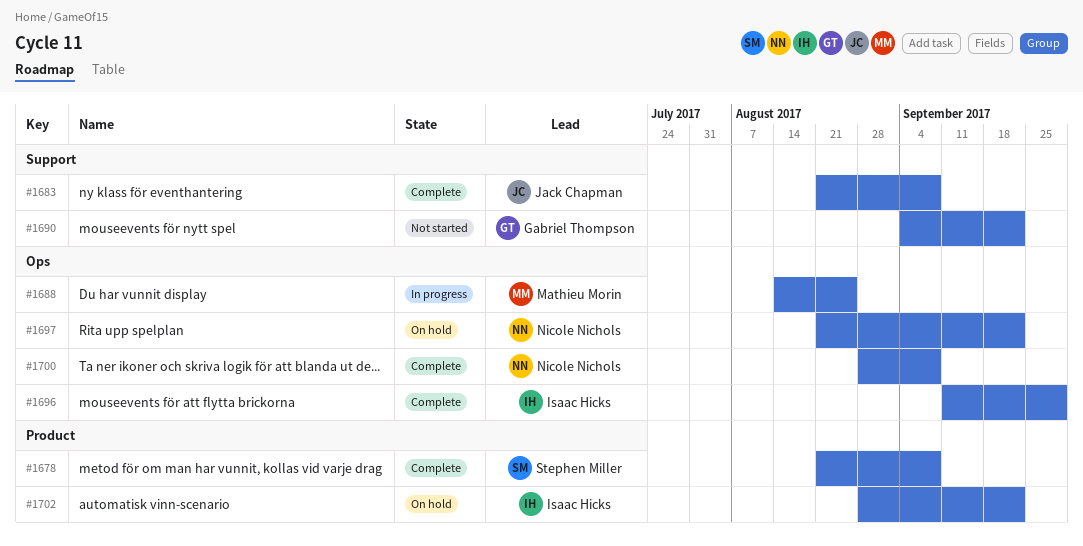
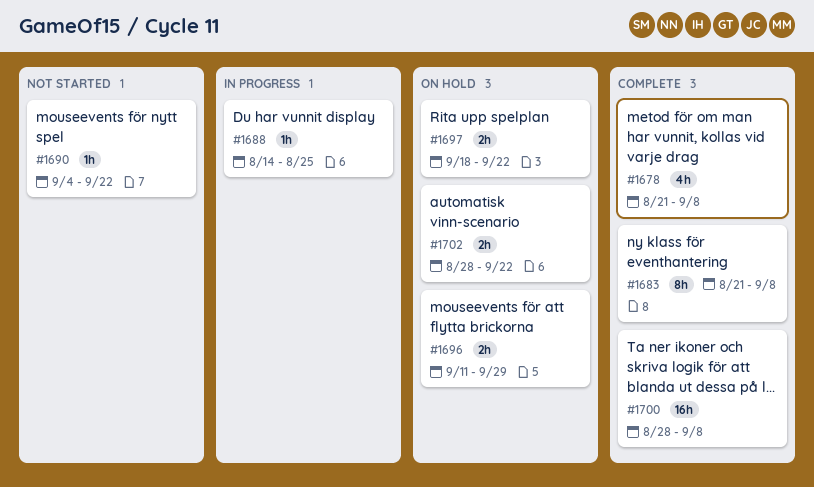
#1696, status: Complete -> On hold
#1697, start: Aug 21 -> Sep 18

